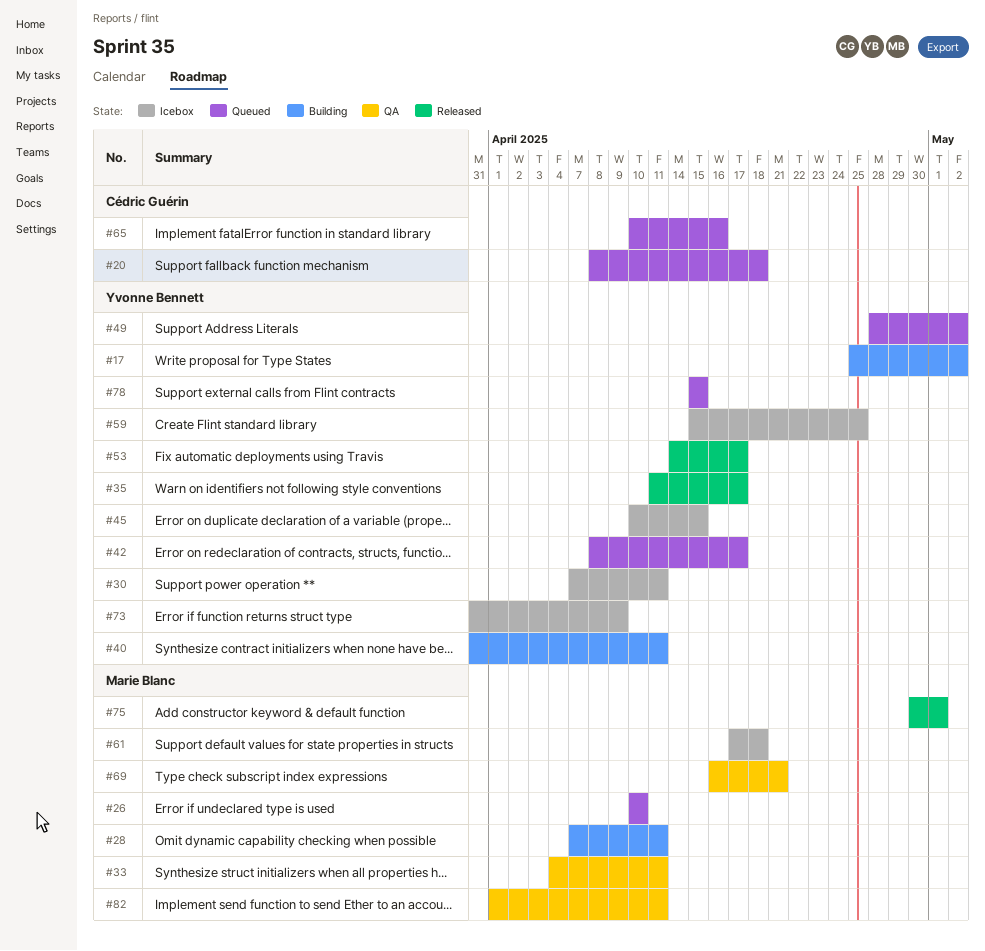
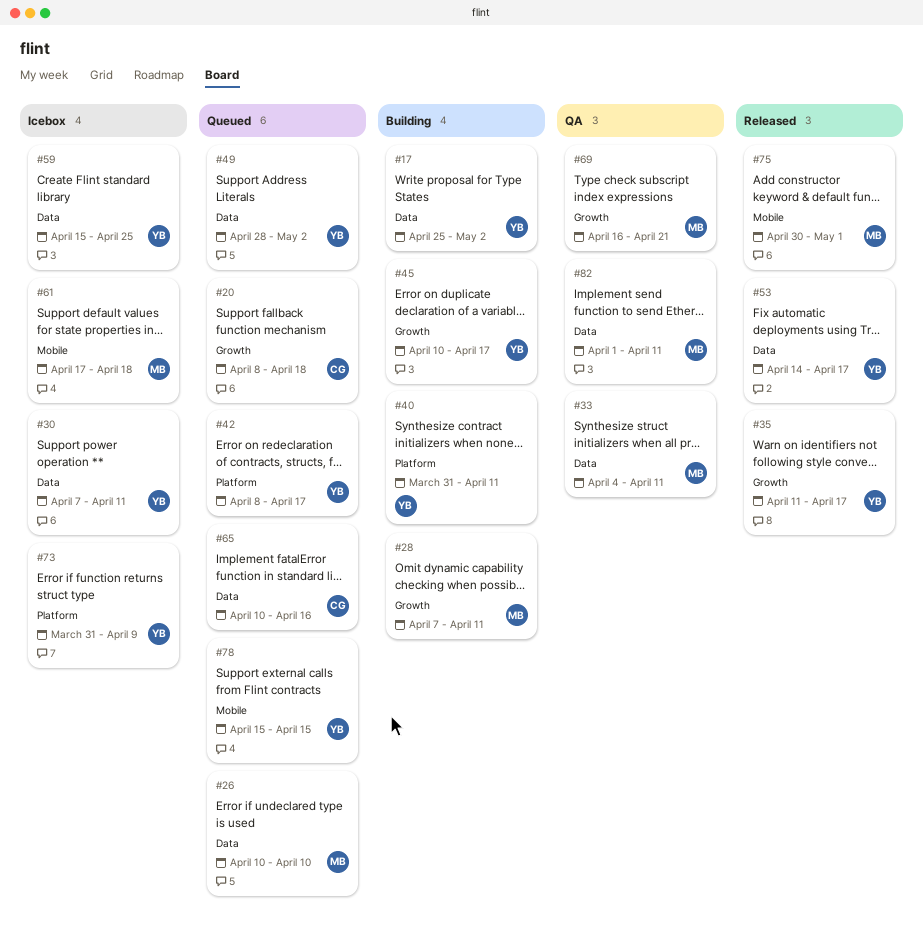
#45, status: Icebox -> Building
#45, due: Apr 15 -> Apr 17

